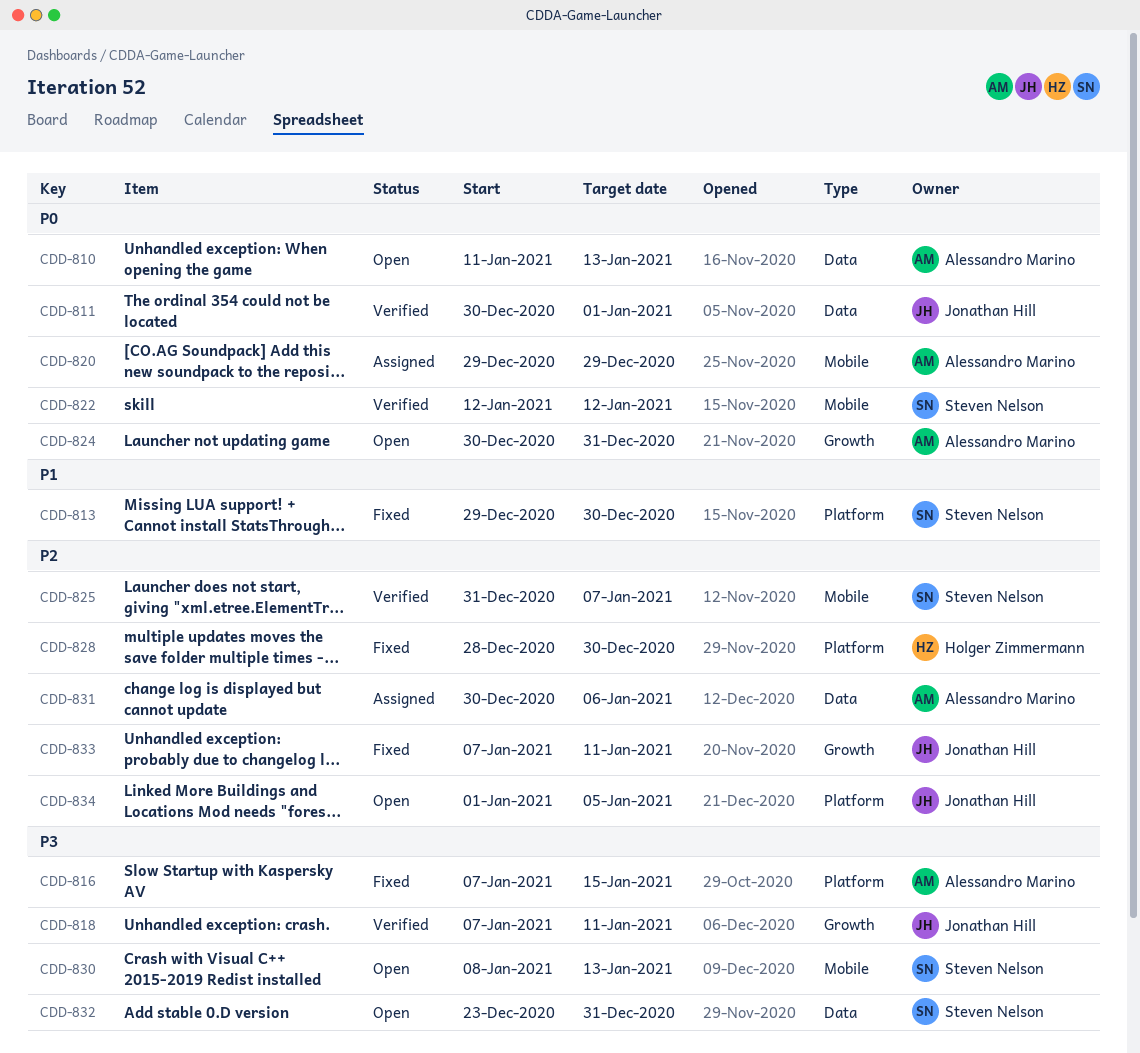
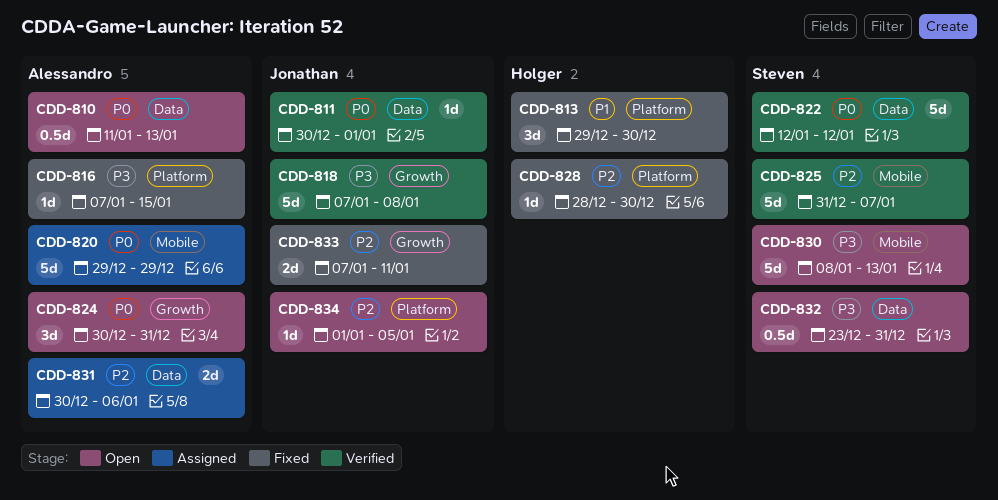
CDD-813, owner: Steven Nelson -> Holger Zimmermann
CDD-818, due: Jan 11 -> Jan 8
CDD-822, label: Mobile -> Data

